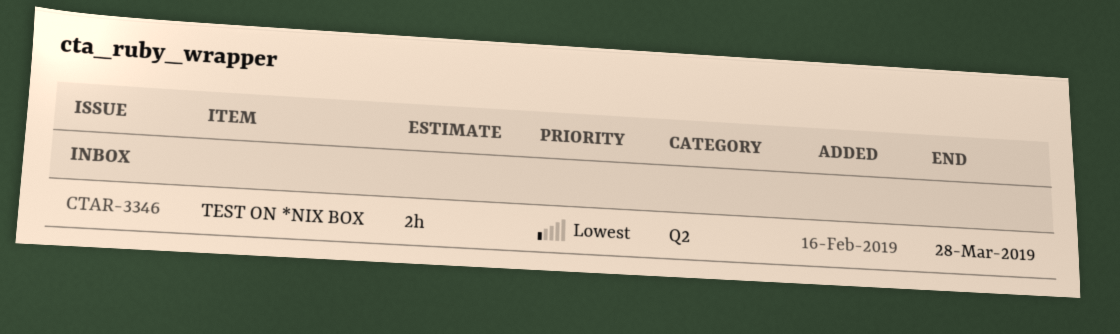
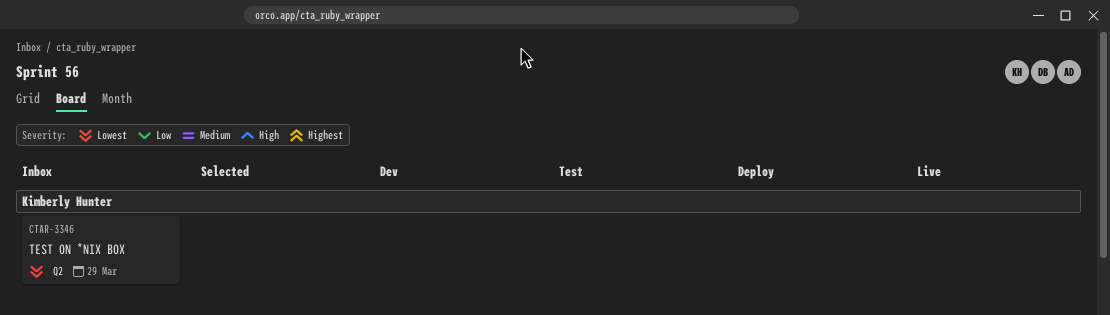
CTAR-3346, due: Mar 28 -> Mar 29

